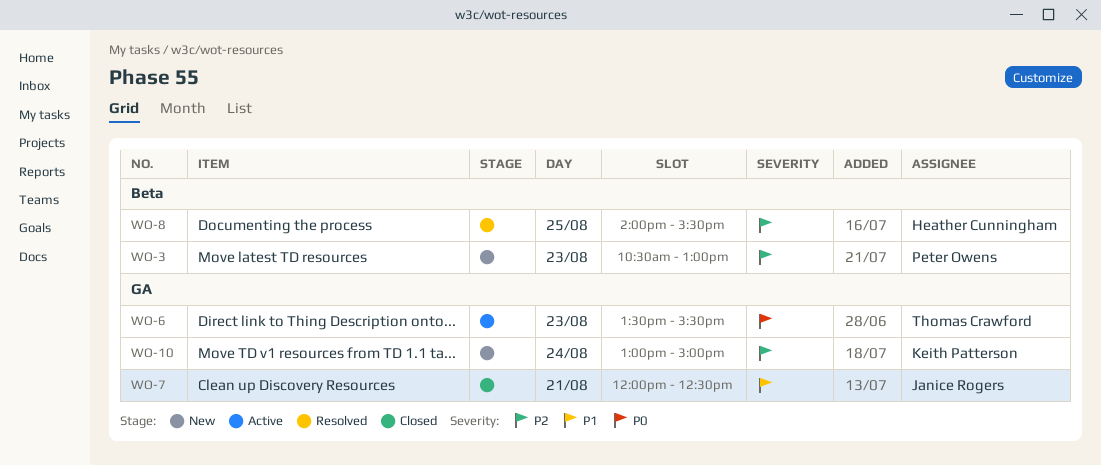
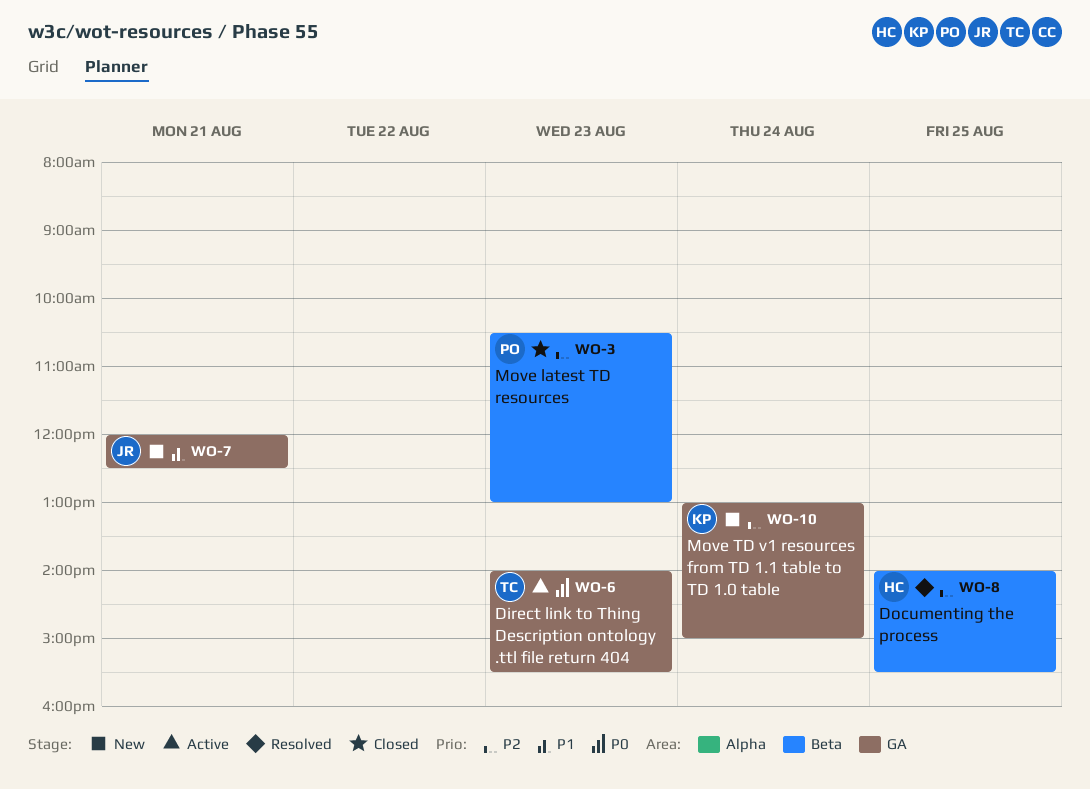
WO-3, status: New -> Closed
WO-6, begins: 13:30 -> 14:00
WO-7, status: Closed -> New

